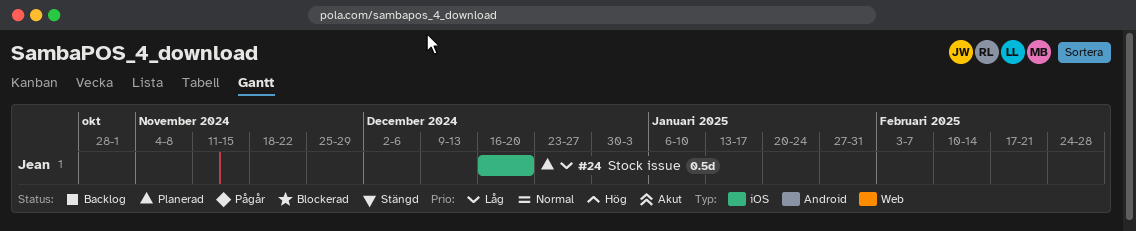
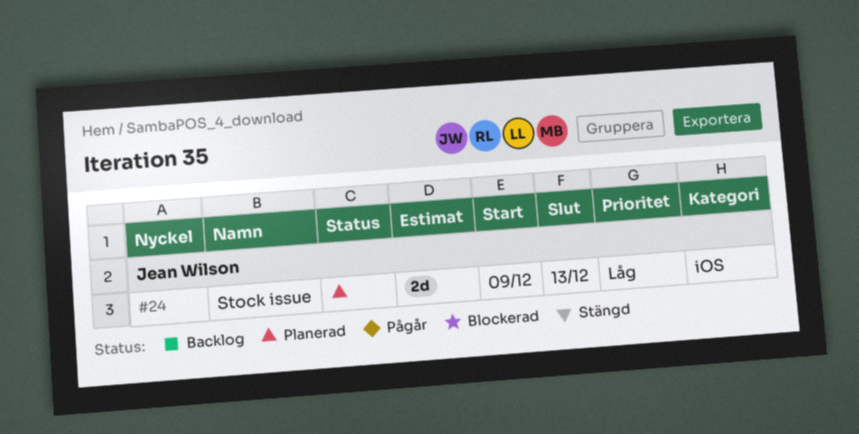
#24, estimate: 0.5d -> 2d
#24, start: Dec 16 -> Dec 9
#24, due: Dec 20 -> Dec 13

